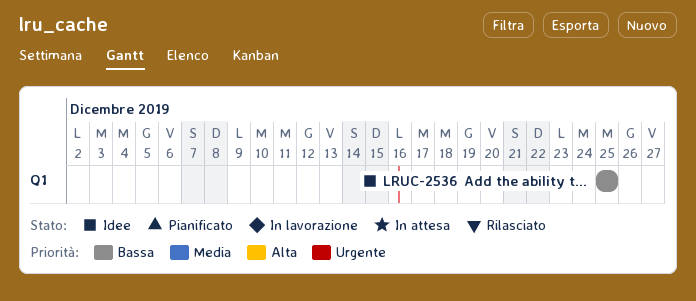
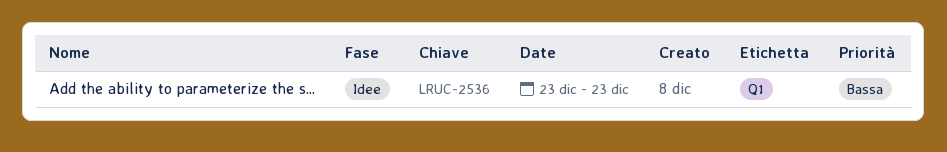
LRUC-2536, start: Dec 25 -> Dec 23
LRUC-2536, due: Dec 25 -> Dec 23

